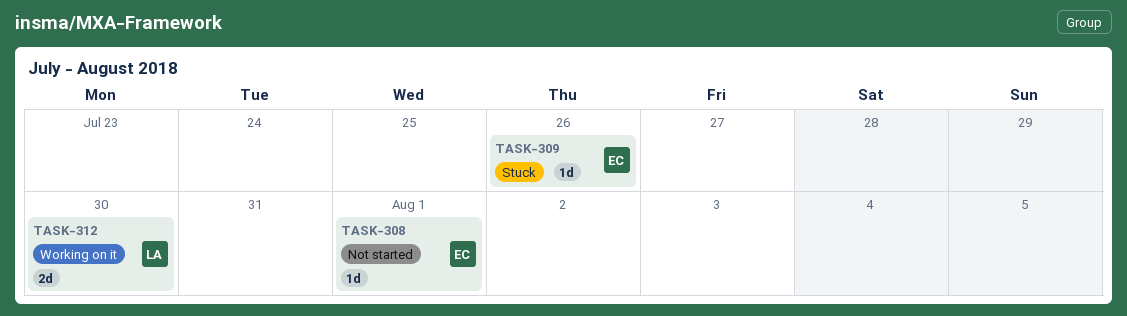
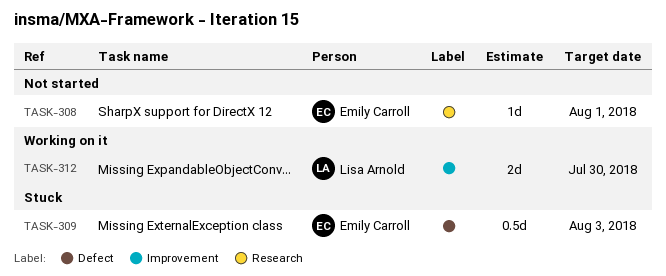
TASK-309, estimate: 1d -> 0.5d
TASK-309, due: Jul 26 -> Aug 3

